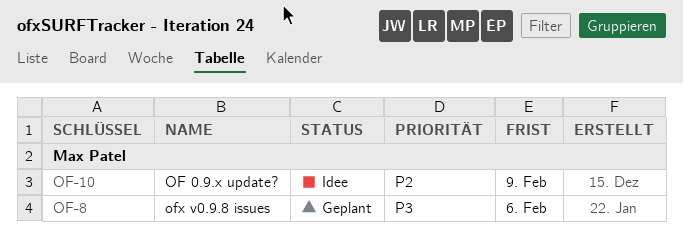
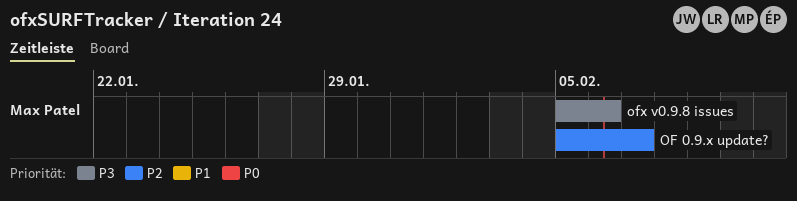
OF 0.9.x update?, due: Feb 9 -> Feb 7

